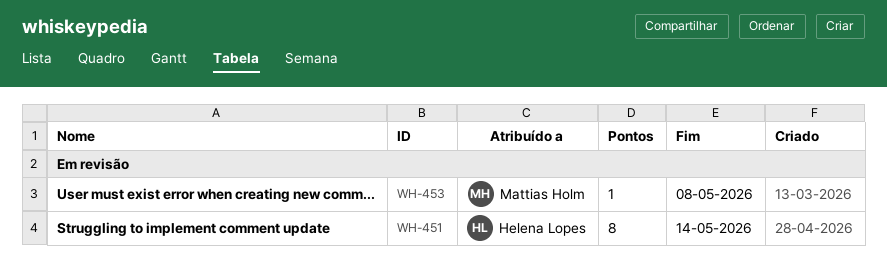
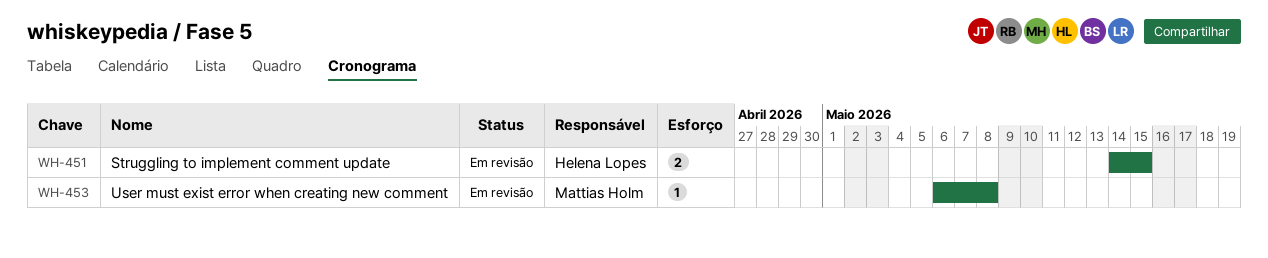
WH-451, estimate: 8 -> 2
WH-451, due: May 14 -> May 15

